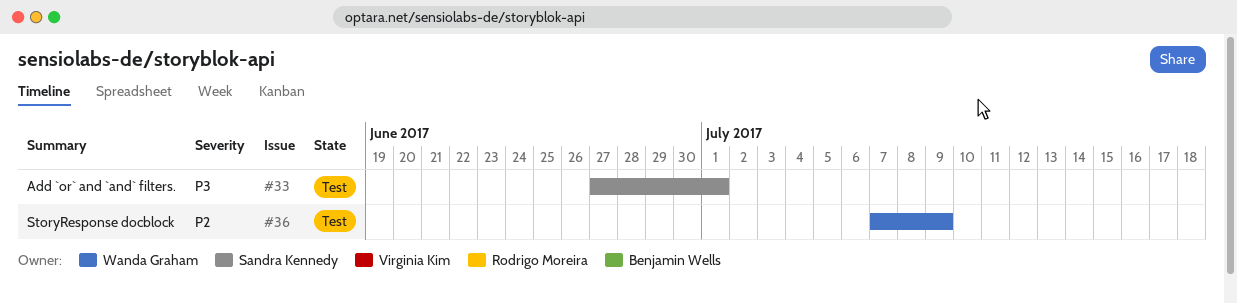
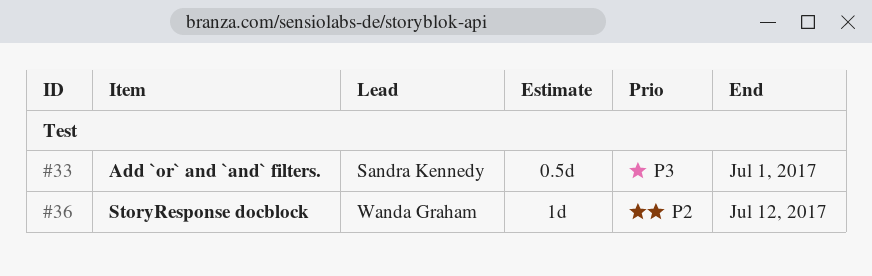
#36, due: Jul 9 -> Jul 12

